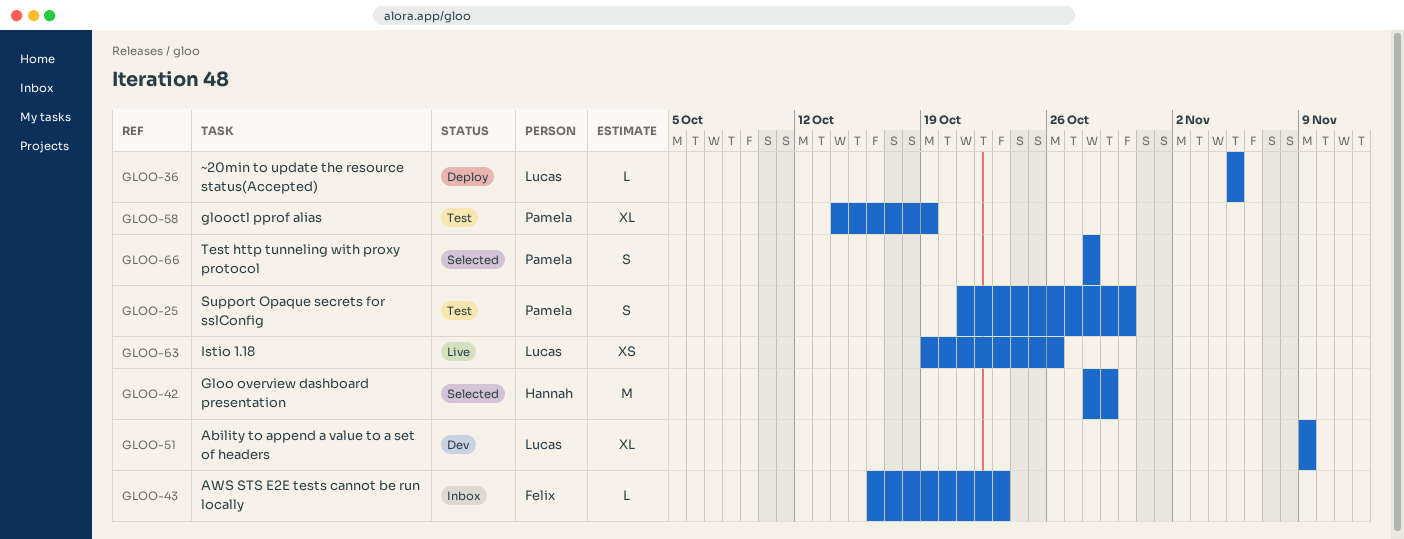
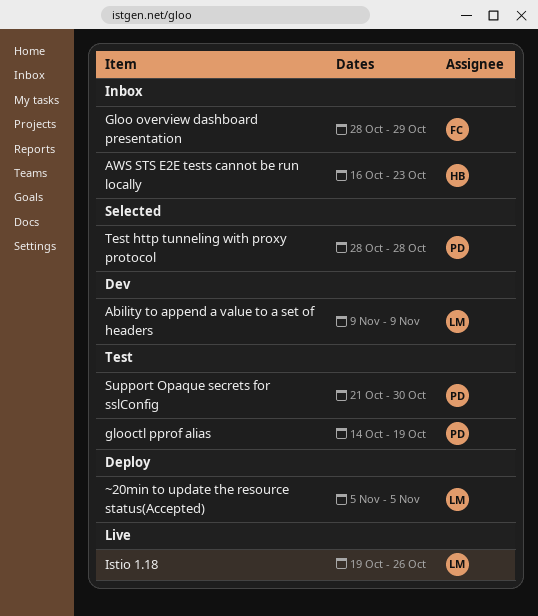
AWS STS E2E tests cannot be run locally, owner: Felix -> Hannah
Gloo overview dashboard presentation, status: Selected -> Inbox
Gloo overview dashboard presentation, owner: Hannah -> Felix

